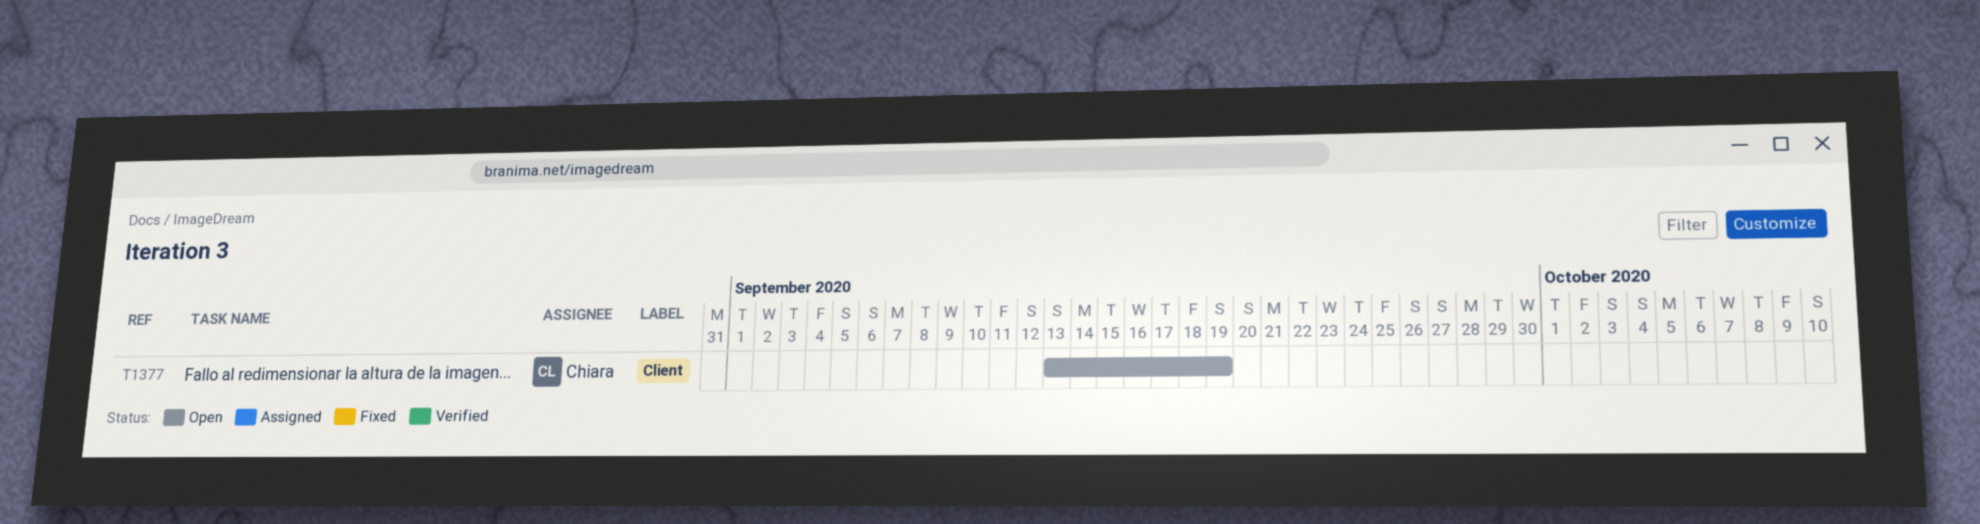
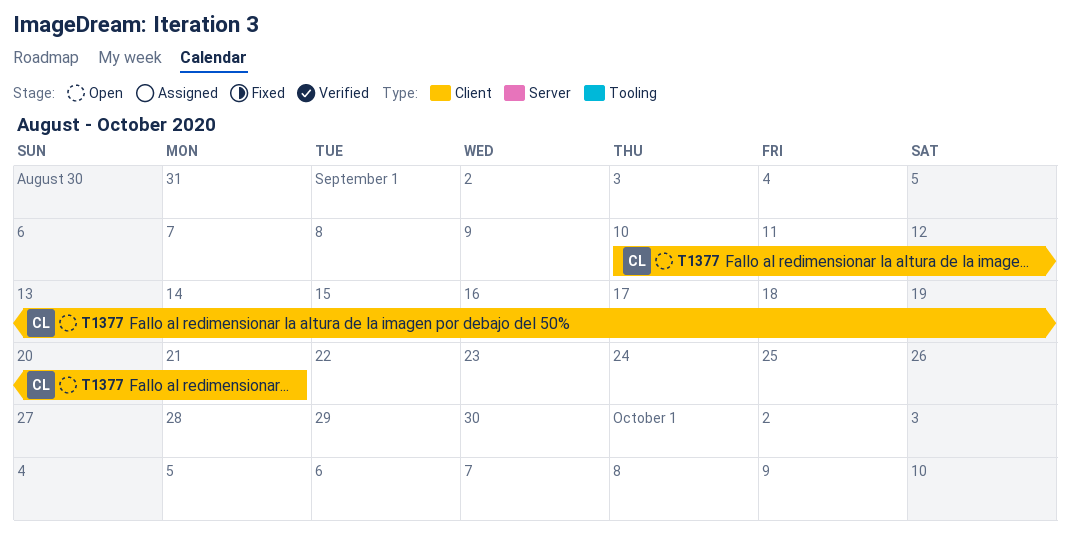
T1377, start: Sep 13 -> Sep 10
T1377, due: Sep 19 -> Sep 21

